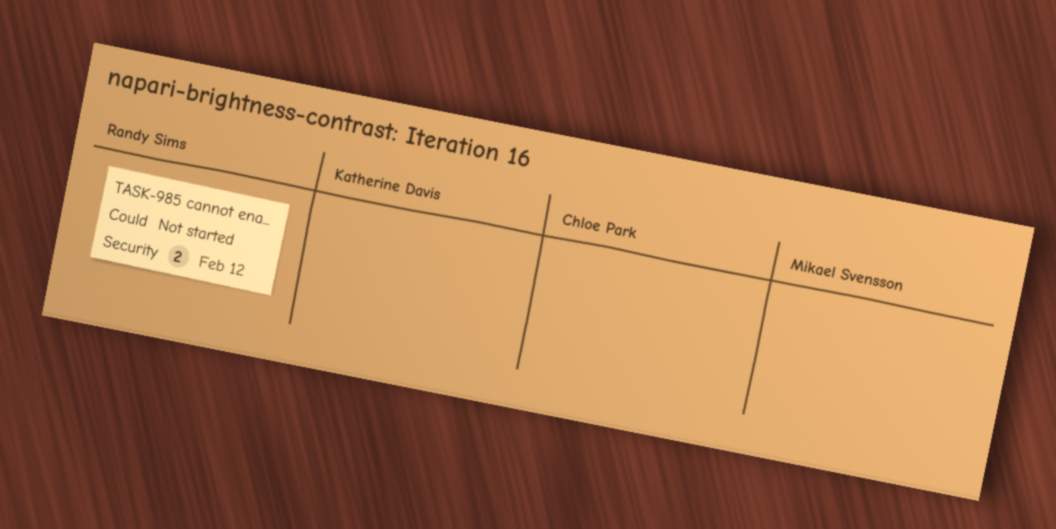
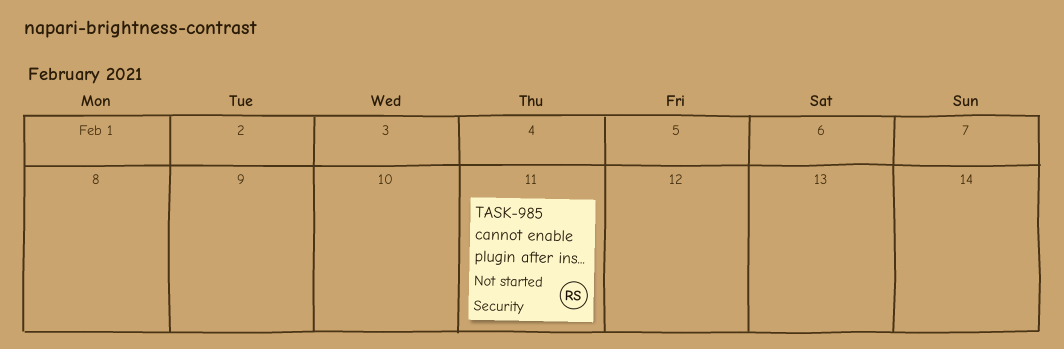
TASK-985, due: Feb 12 -> Feb 11

